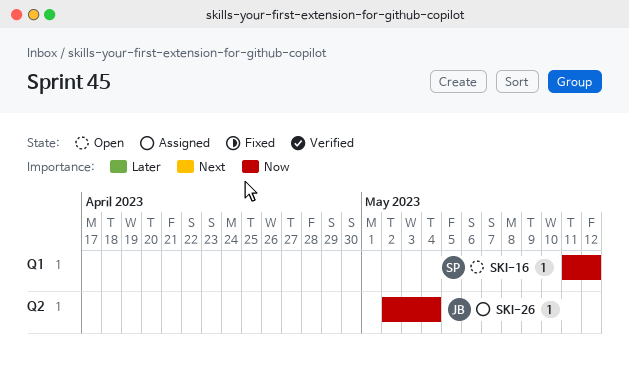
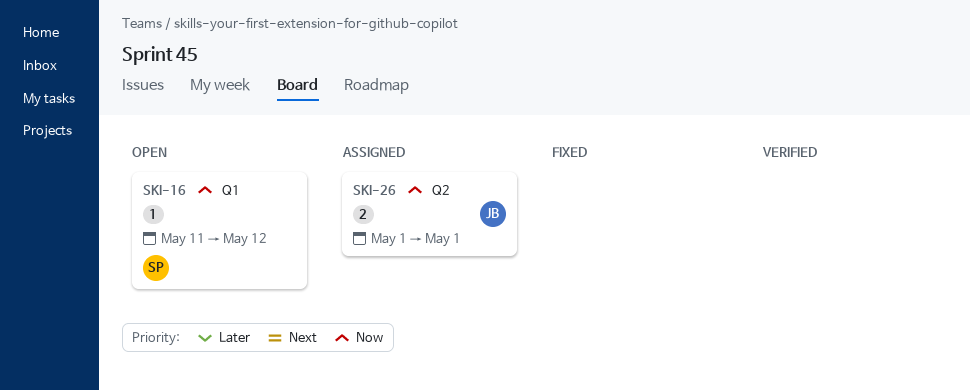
SKI-26, estimate: 1 -> 2
SKI-26, start: May 2 -> May 1
SKI-26, due: May 4 -> May 1

